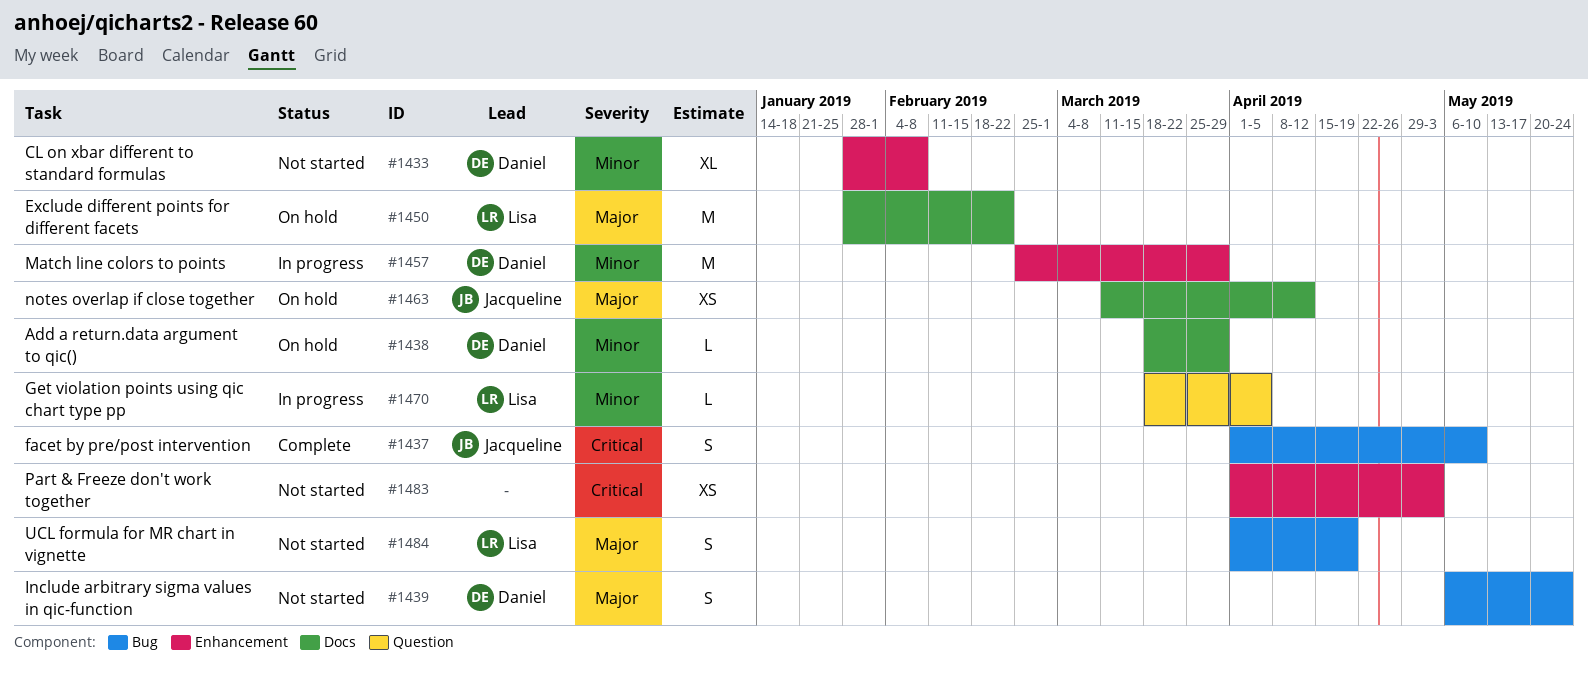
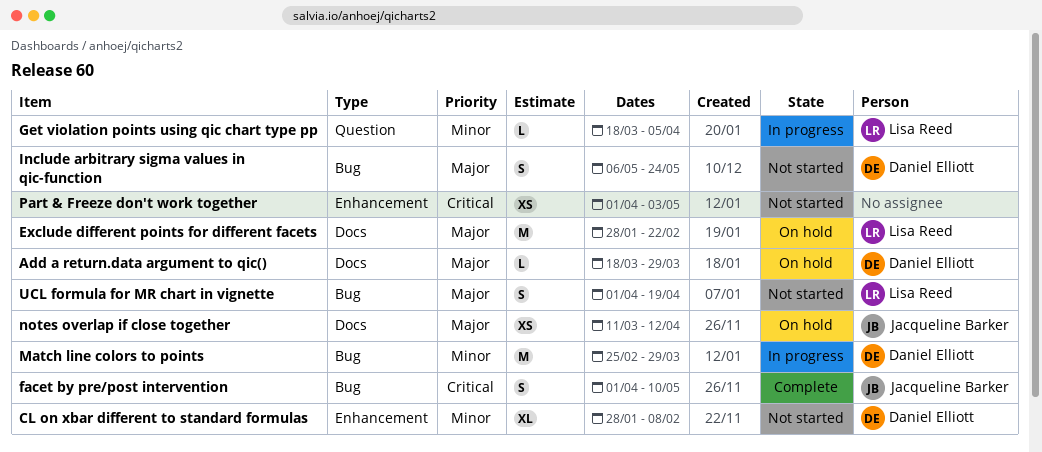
Add a return.data argument to qic(), priority: Minor -> Major
Match line colors to points, label: Enhancement -> Bug

